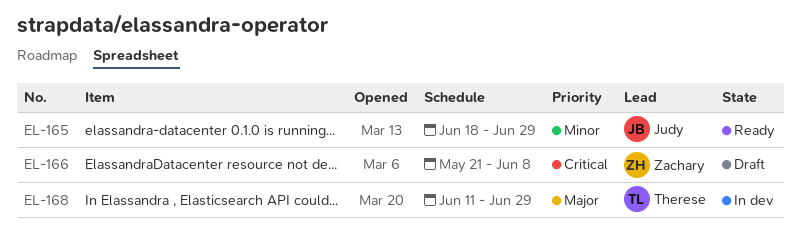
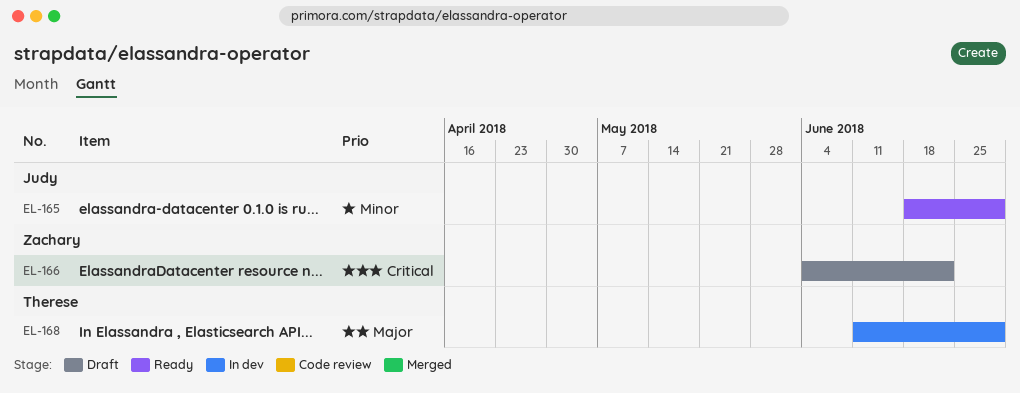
EL-166, start: May 21 -> Jun 4
EL-166, due: Jun 8 -> Jun 22

